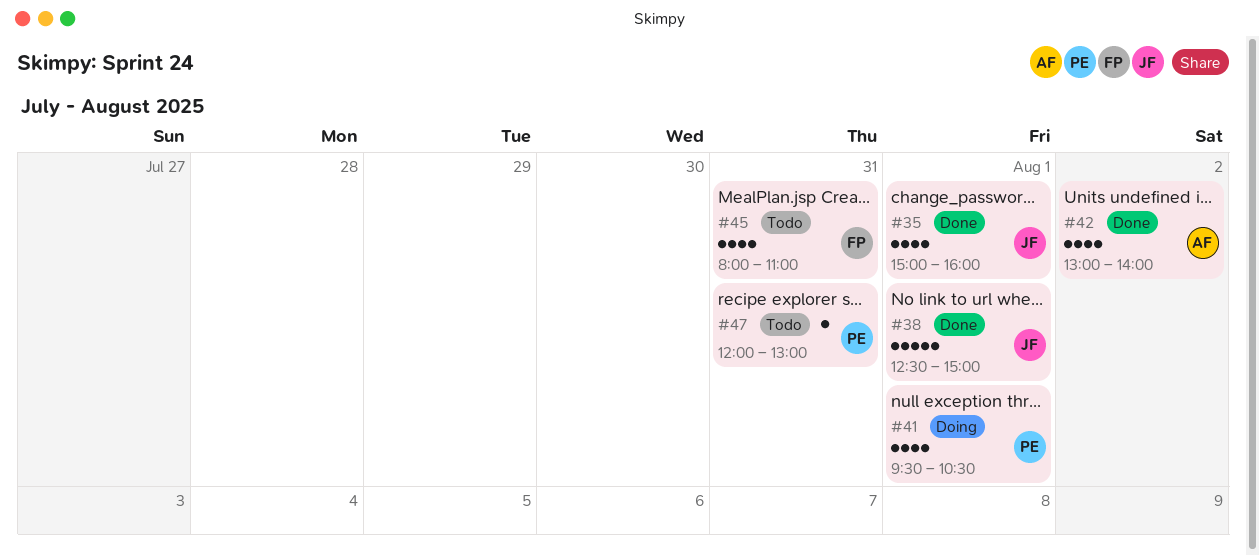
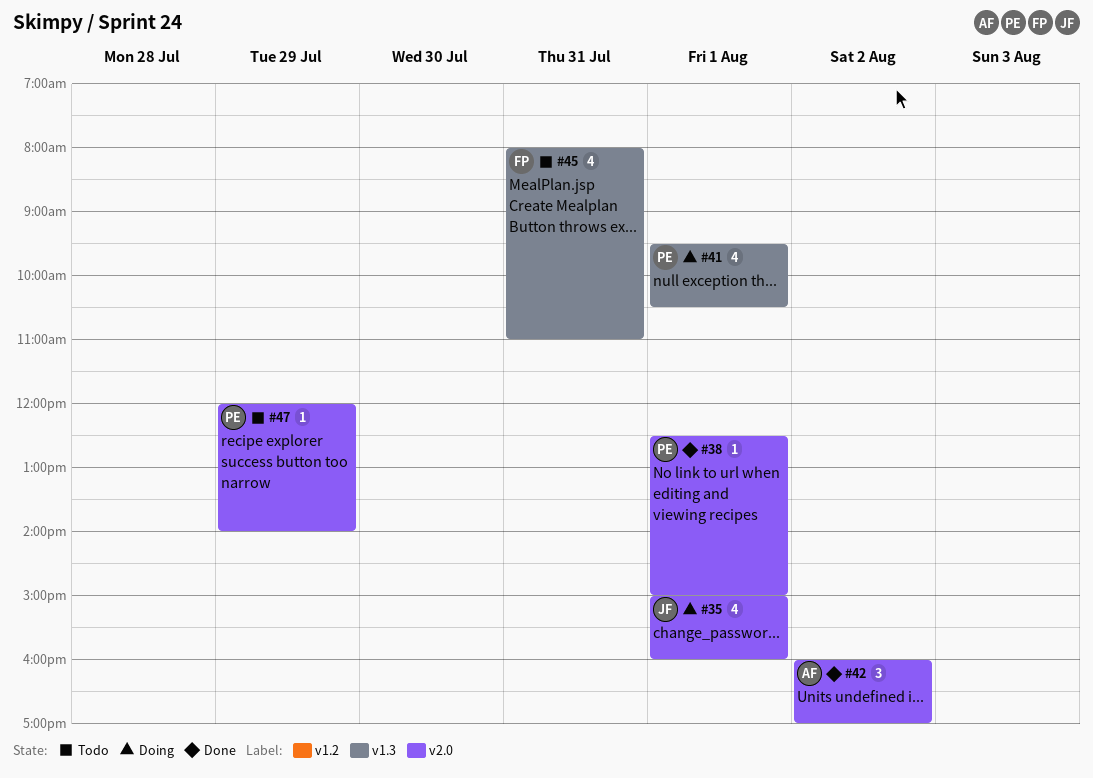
#35, status: Done -> Doing
#38, owner: JF -> PE
#38, estimate: 5 -> 1
#42, estimate: 4 -> 3
#42, begins: 13:00 -> 16:00
#42, ends: 14:00 -> 17:00
#47, day: Jul 31 -> Jul 29
#47, ends: 13:00 -> 14:00

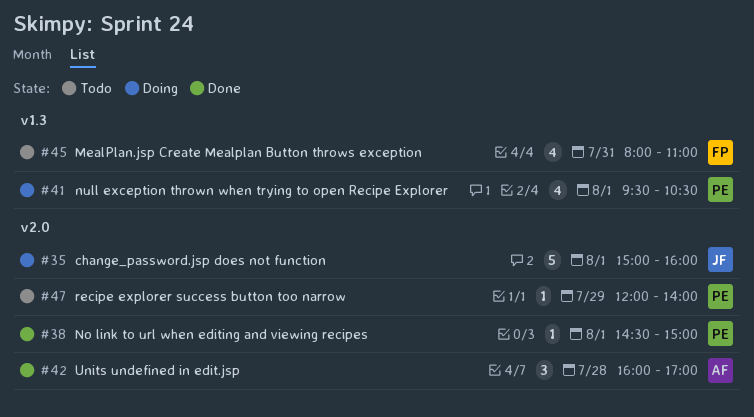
#35, estimate: 4 -> 5
#38, begins: 12:30 -> 14:30
#42, day: Aug 2 -> Jul 28

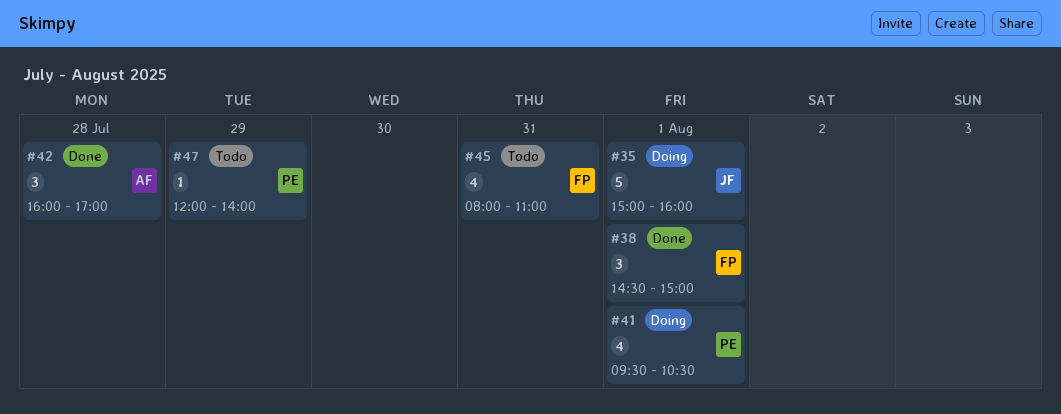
#38, owner: PE -> FP
#38, estimate: 1 -> 3

